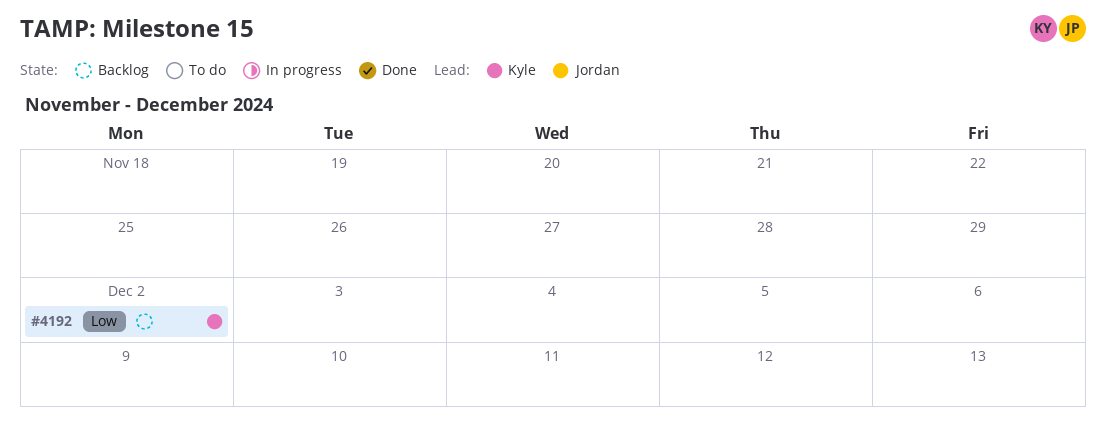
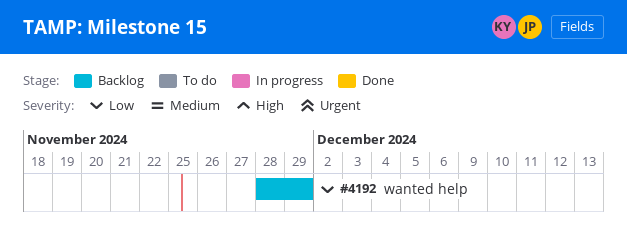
#4192, due: Dec 2 -> Nov 29

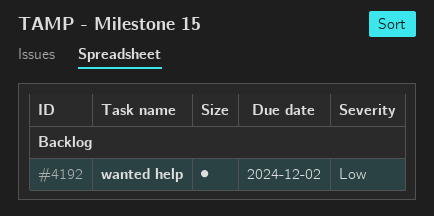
#4192, due: Nov 29 -> Dec 2

